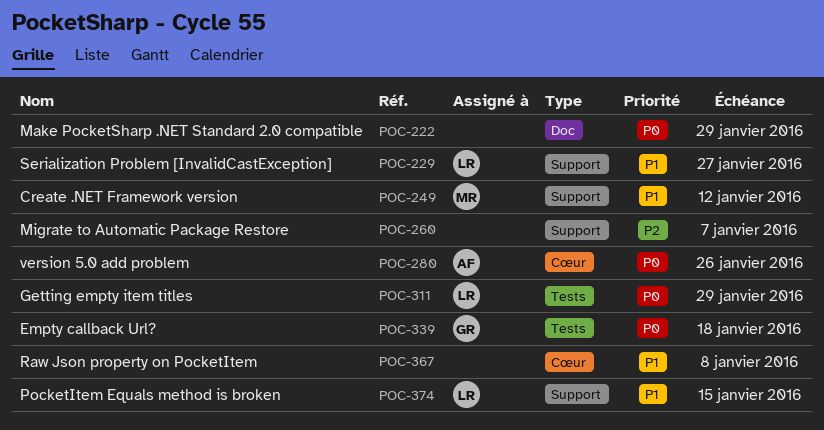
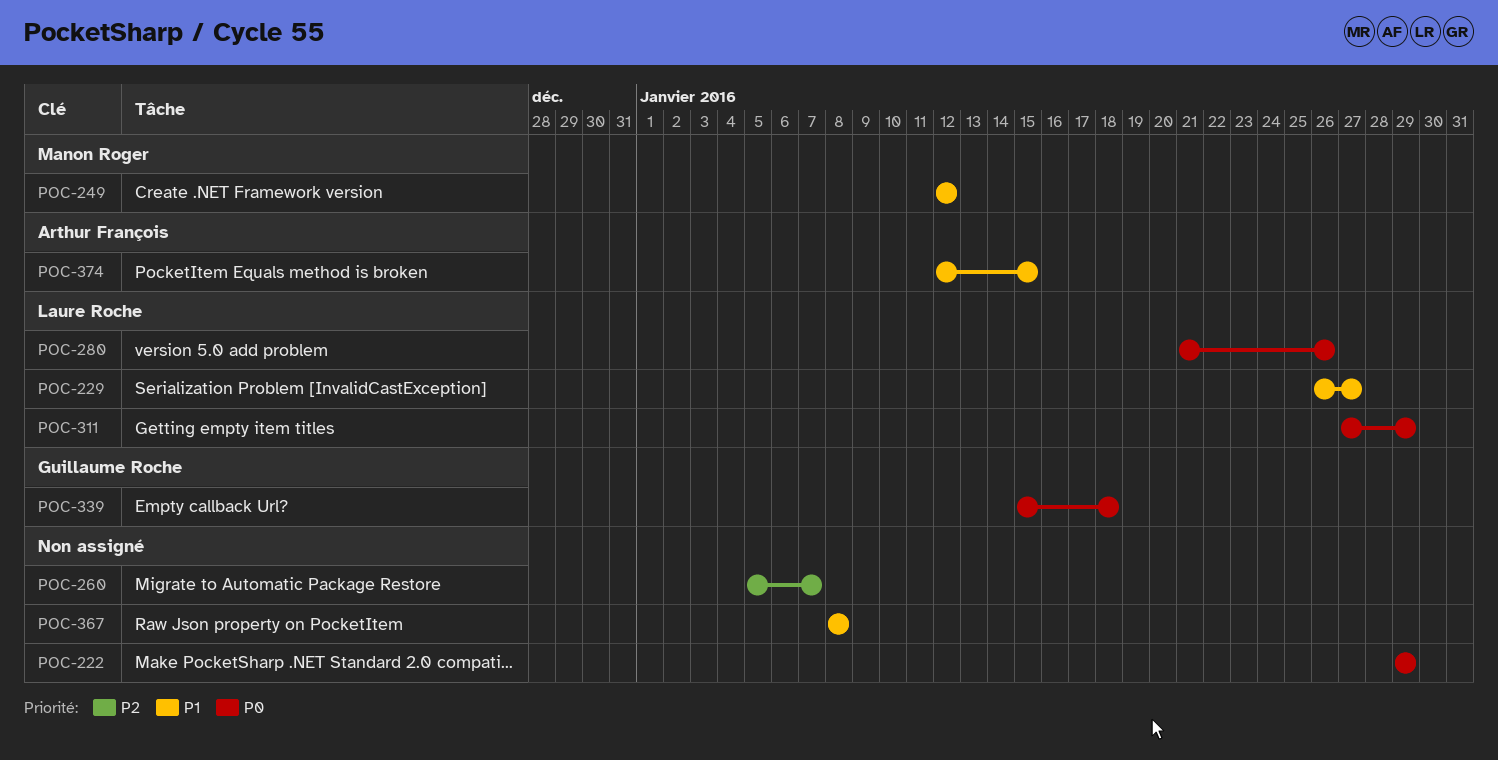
POC-280, owner: Arthur François -> Laure Roche
POC-374, owner: Laure Roche -> Arthur François

